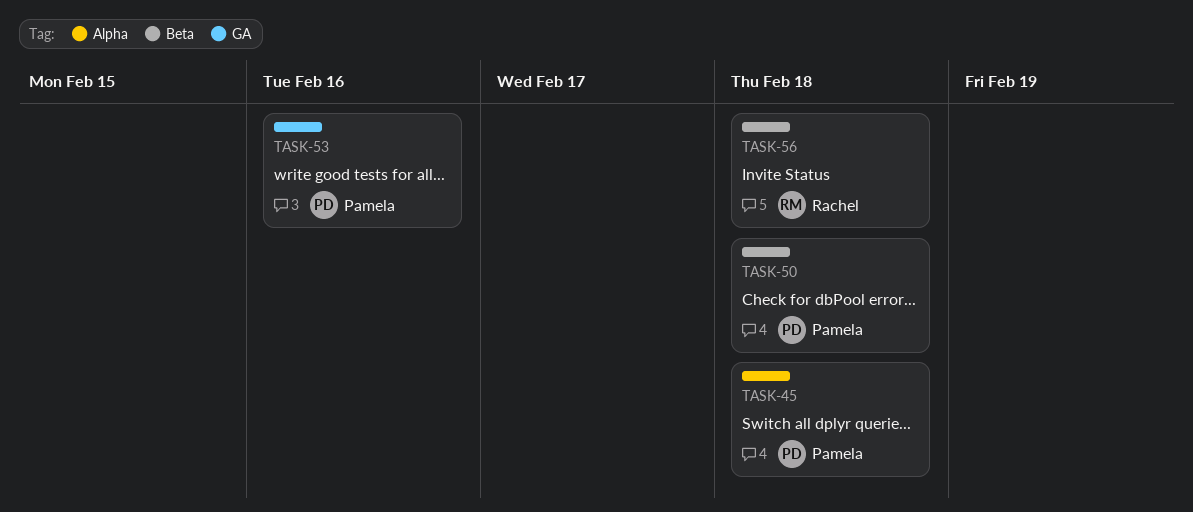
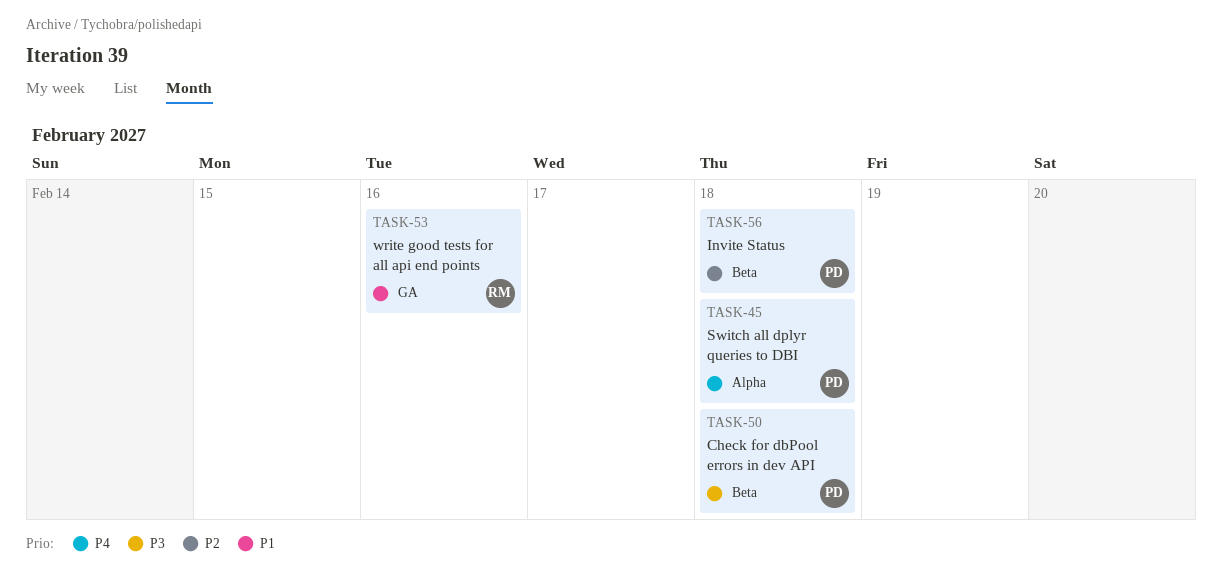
TASK-53, owner: Pamela -> Rachel
TASK-56, owner: Rachel -> Pamela

